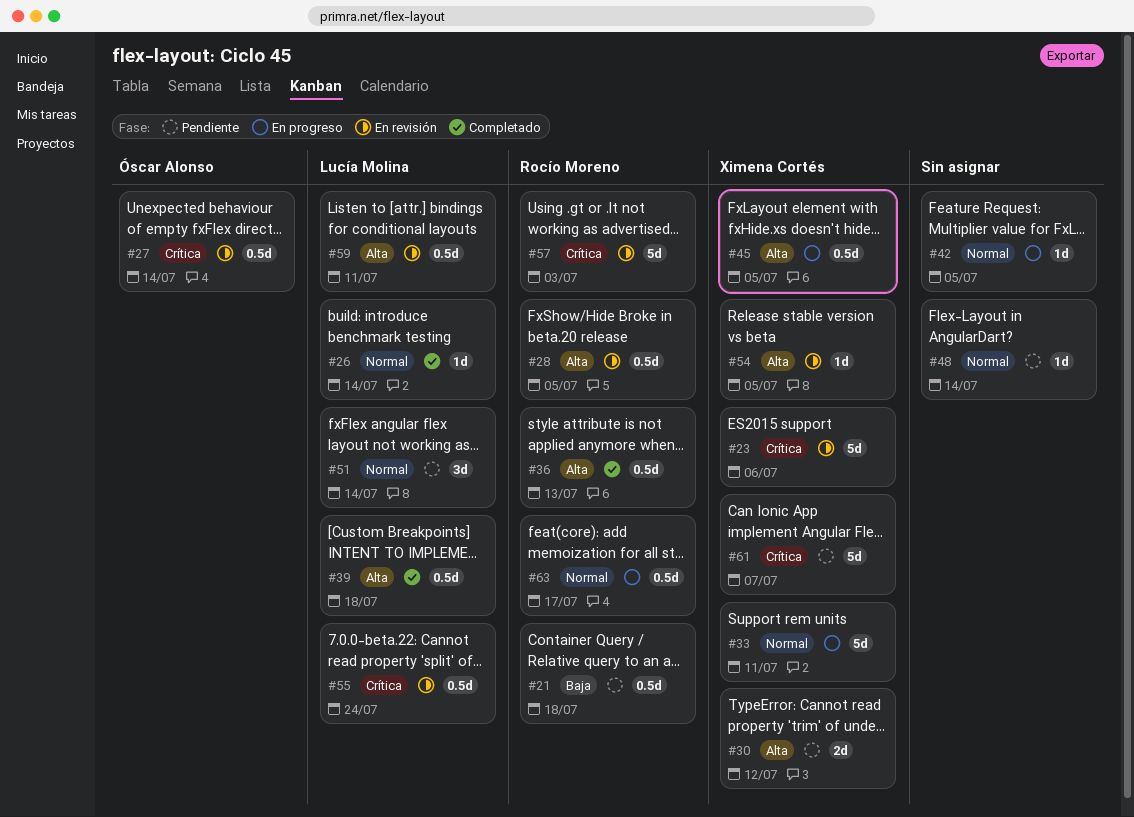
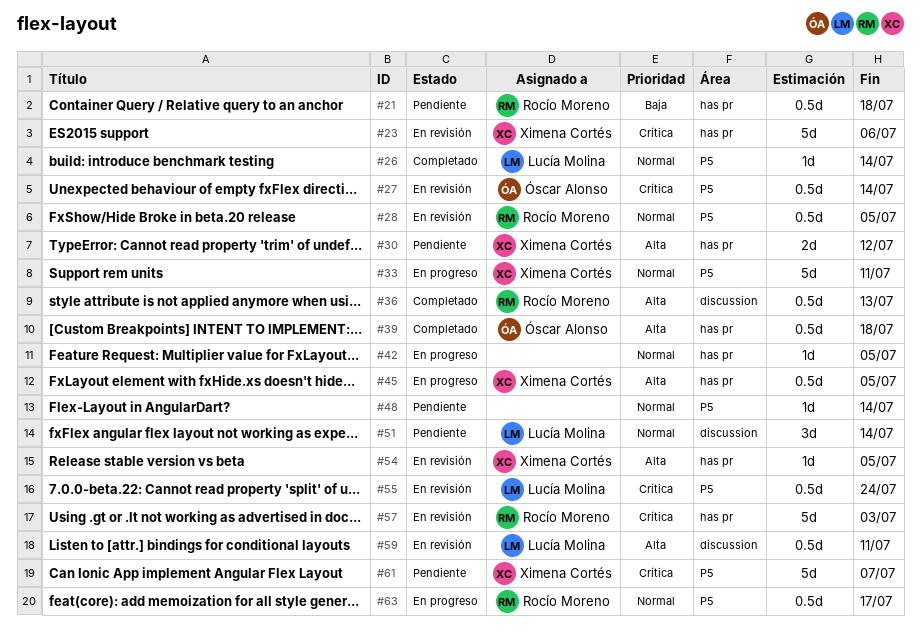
#28, priority: Alta -> Normal
#39, owner: Lucía Molina -> Óscar Alonso

